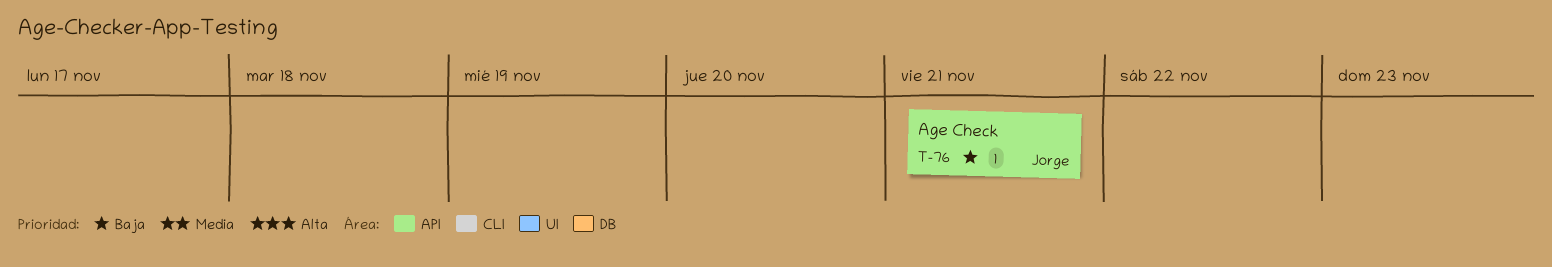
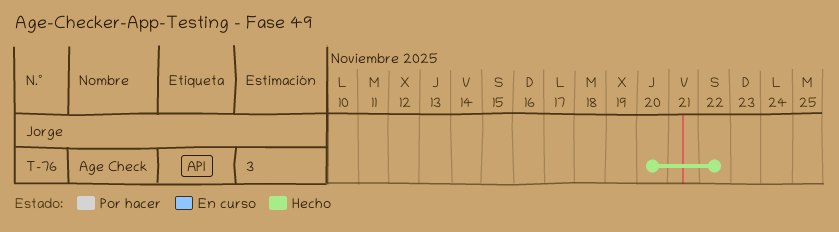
T-76, estimate: 1 -> 3
T-76, due: Nov 21 -> Nov 22

